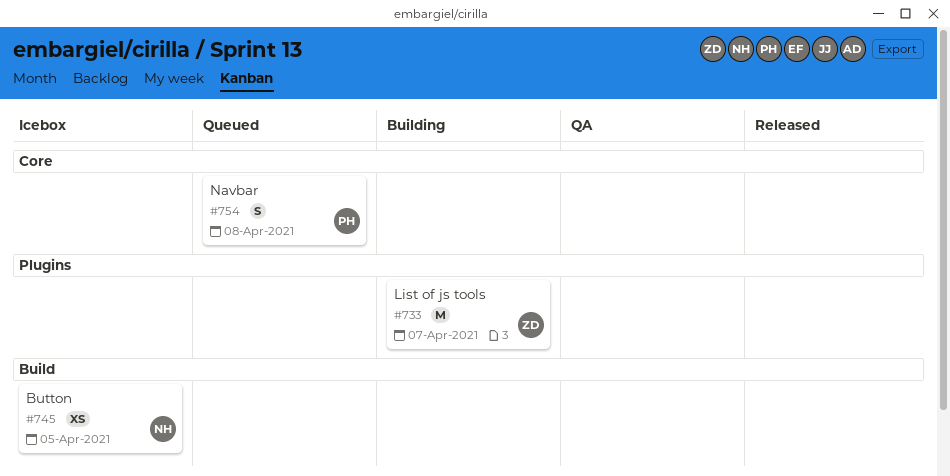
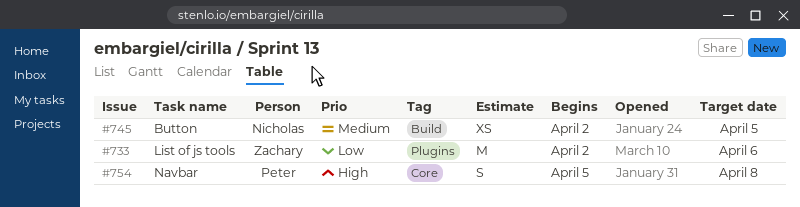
#733, due: Apr 7 -> Apr 6

